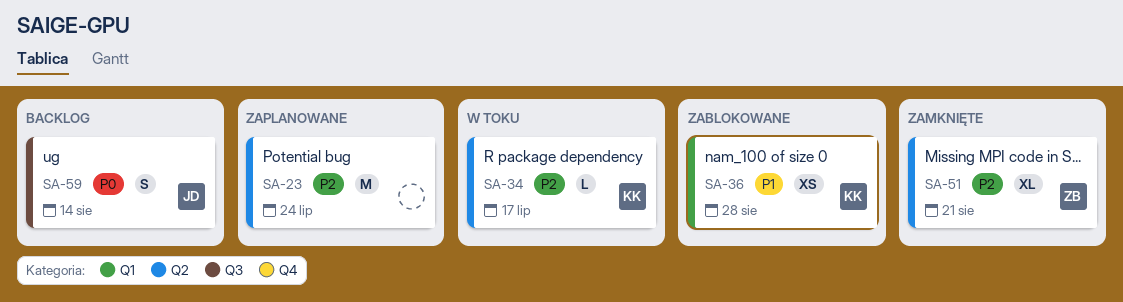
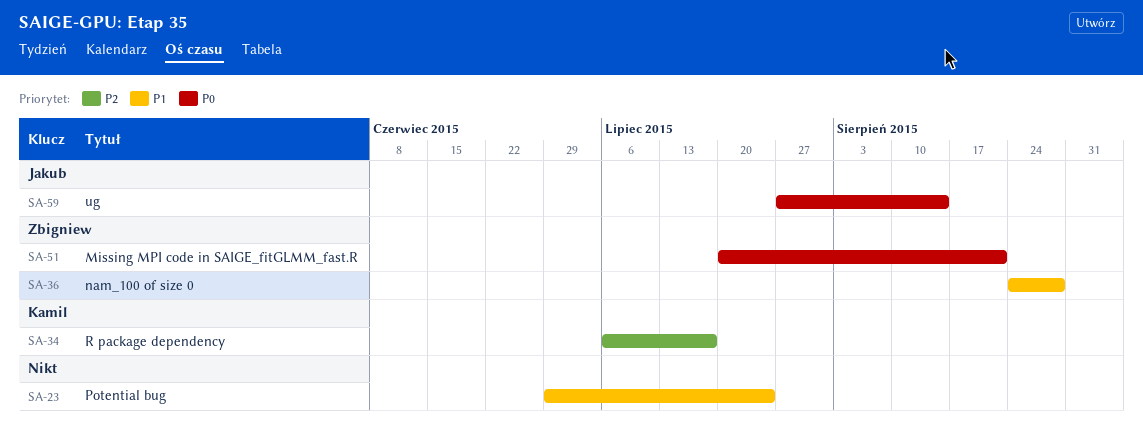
SA-23, priority: P2 -> P1
SA-36, owner: Kamil -> Zbigniew
SA-51, priority: P2 -> P0

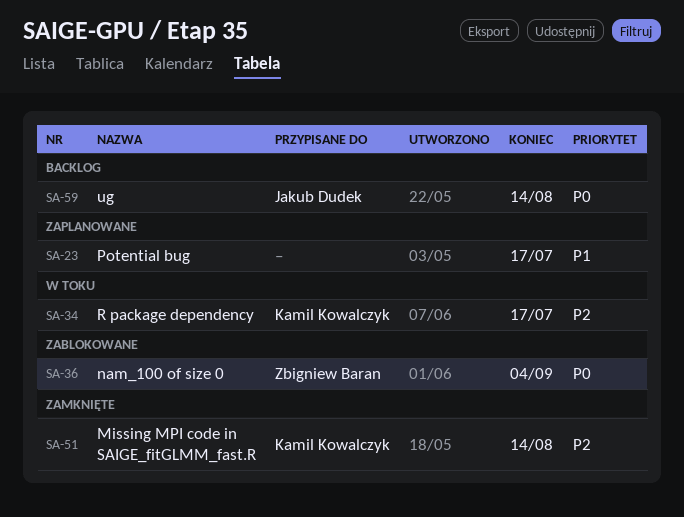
SA-23, due: Jul 24 -> Jul 17
SA-36, priority: P1 -> P0
SA-36, due: Aug 28 -> Sep 4
SA-51, owner: Zbigniew Baran -> Kamil Kowalczyk
SA-51, priority: P0 -> P2
SA-51, due: Aug 21 -> Aug 14

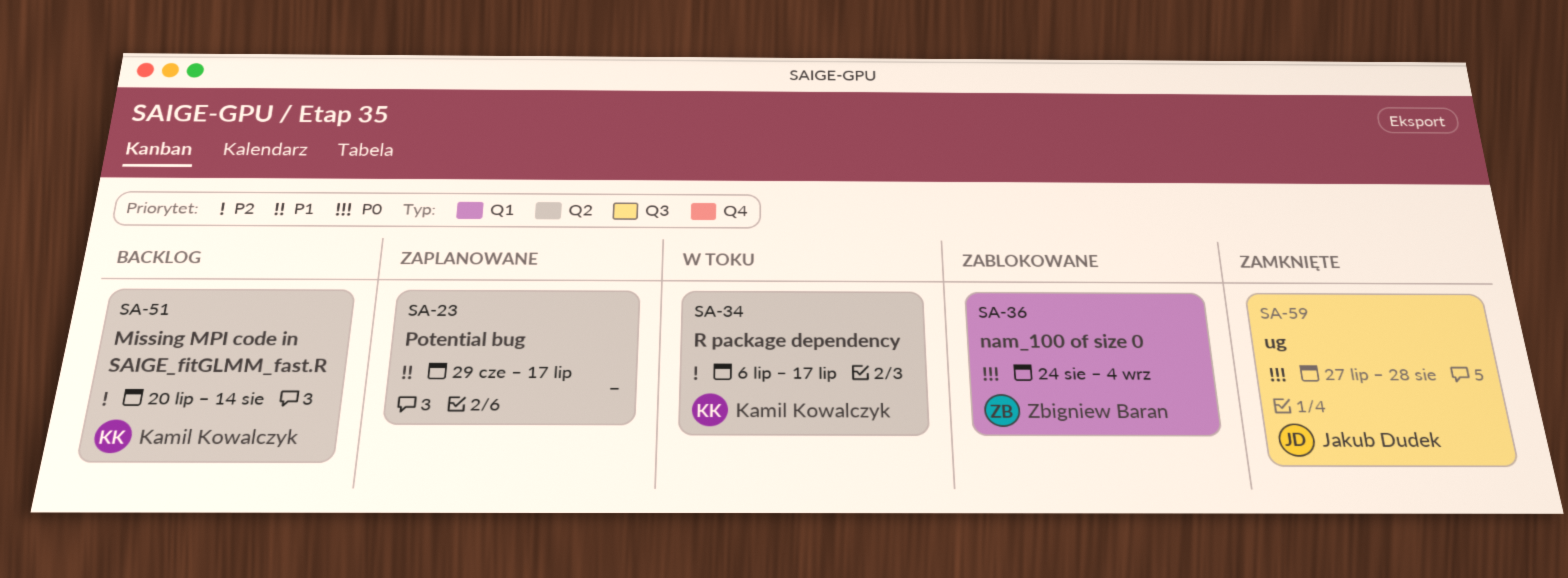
SA-51, status: Zamknięte -> Backlog
SA-59, status: Backlog -> Zamknięte
SA-59, due: Aug 14 -> Aug 28

